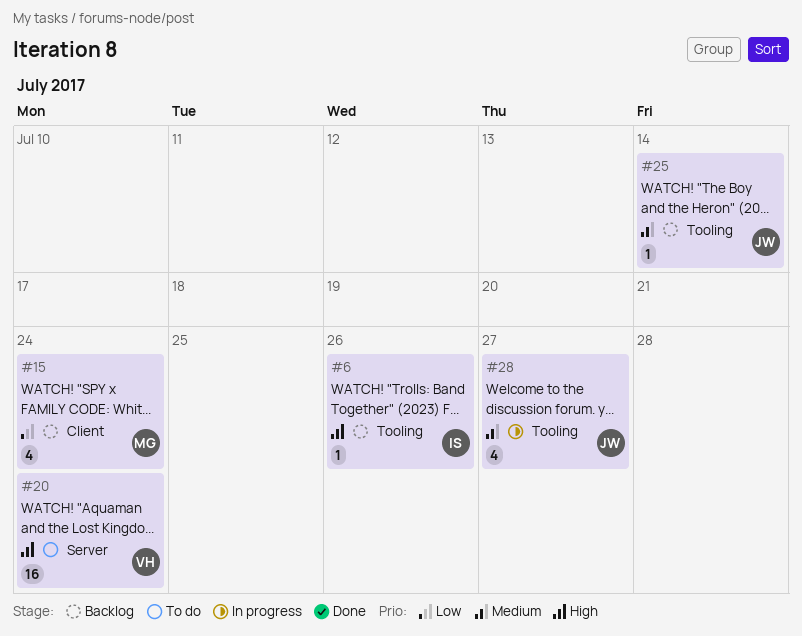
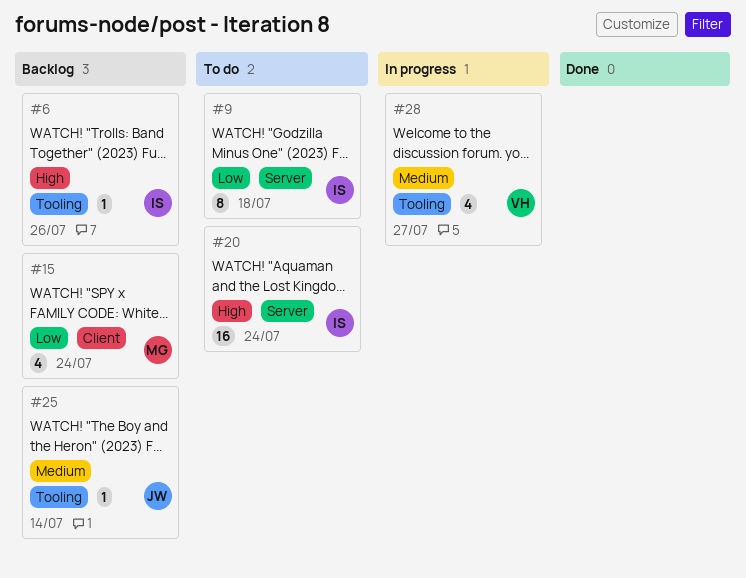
#9: none -> present
#20, owner: VH -> IS
#28, owner: JW -> VH

